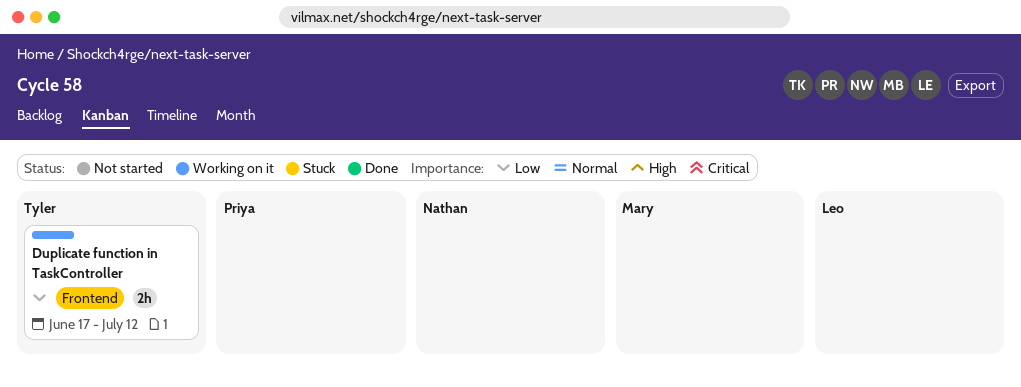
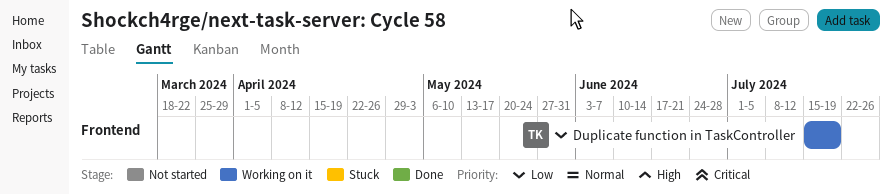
Duplicate function in TaskController, start: Jun 17 -> Jul 15
Duplicate function in TaskController, due: Jul 12 -> Jul 19

